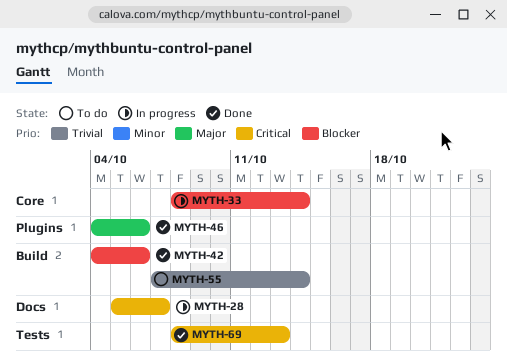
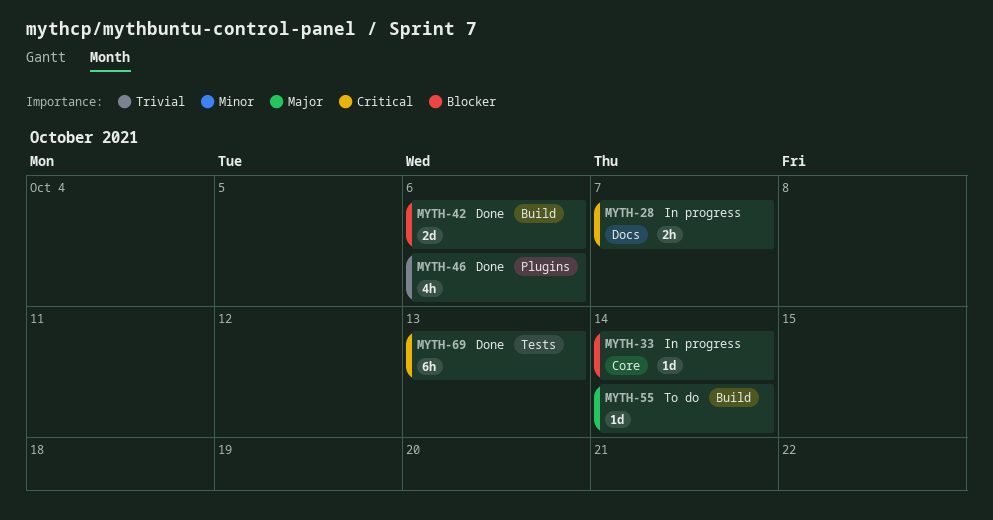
MYTH-46, priority: Major -> Trivial
MYTH-55, priority: Trivial -> Major

